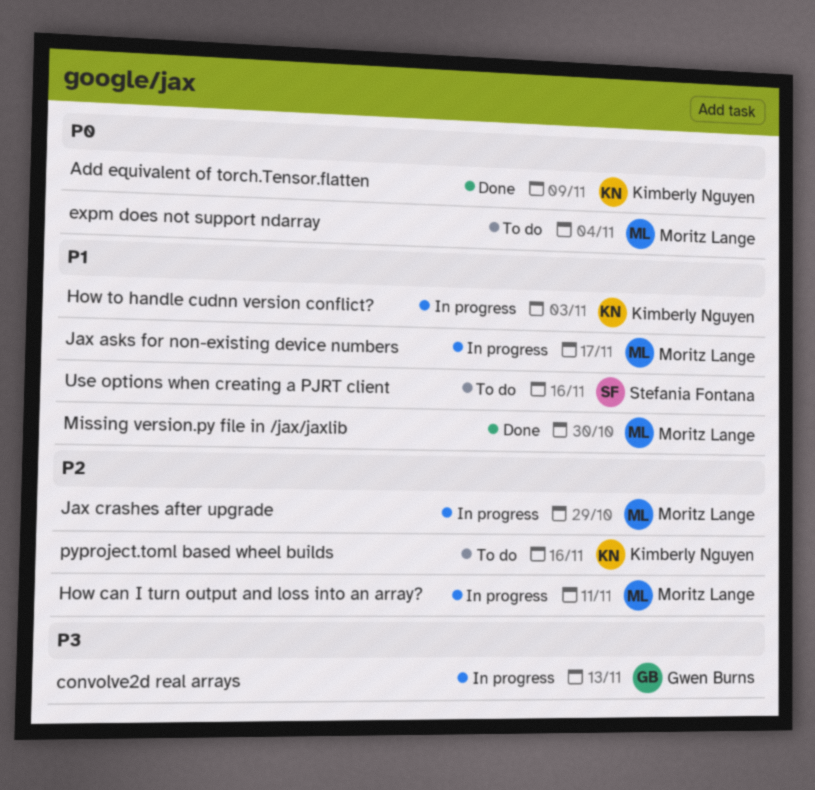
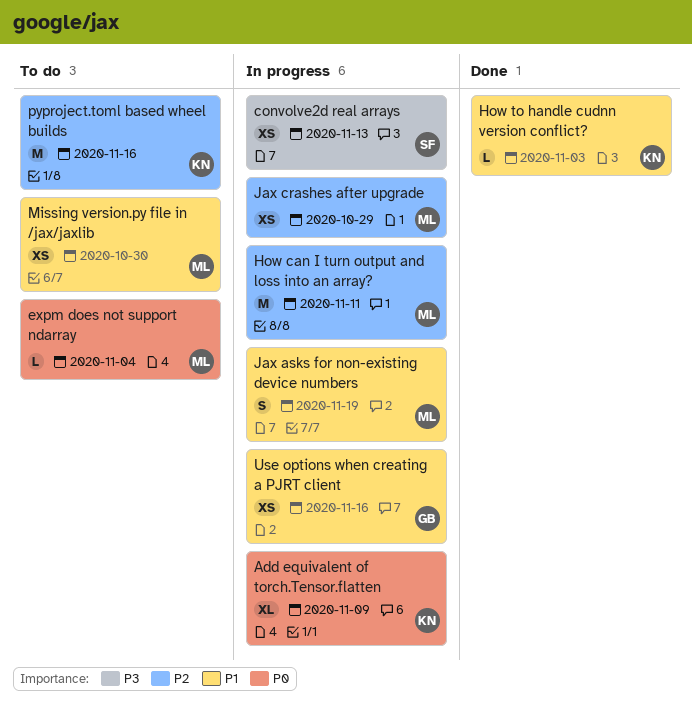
Add equivalent of torch.Tensor.flatten, status: Done -> In progress
convolve2d real arrays, owner: Gwen Burns -> Stefania Fontana
How to handle cudnn version conflict?, status: In progress -> Done
Jax asks for non-existing device numbers, due: Nov 17 -> Nov 19
Missing version.py file in /jax/jaxlib, status: Done -> To do
Use options when creating a PJRT client, status: To do -> In progress
Use options when creating a PJRT client, owner: Stefania Fontana -> Gwen Burns

